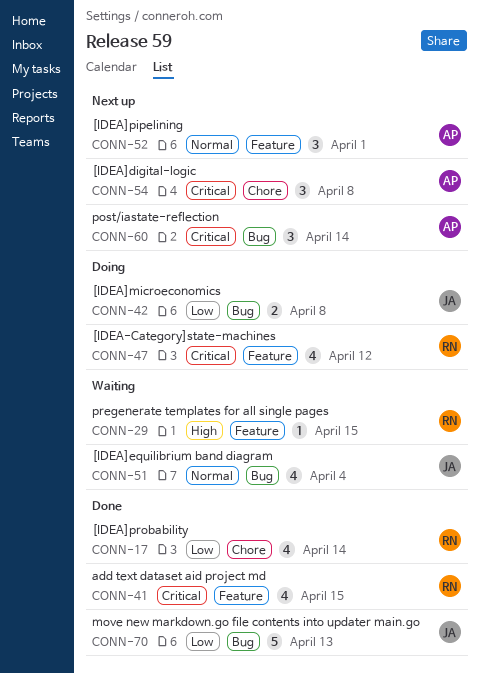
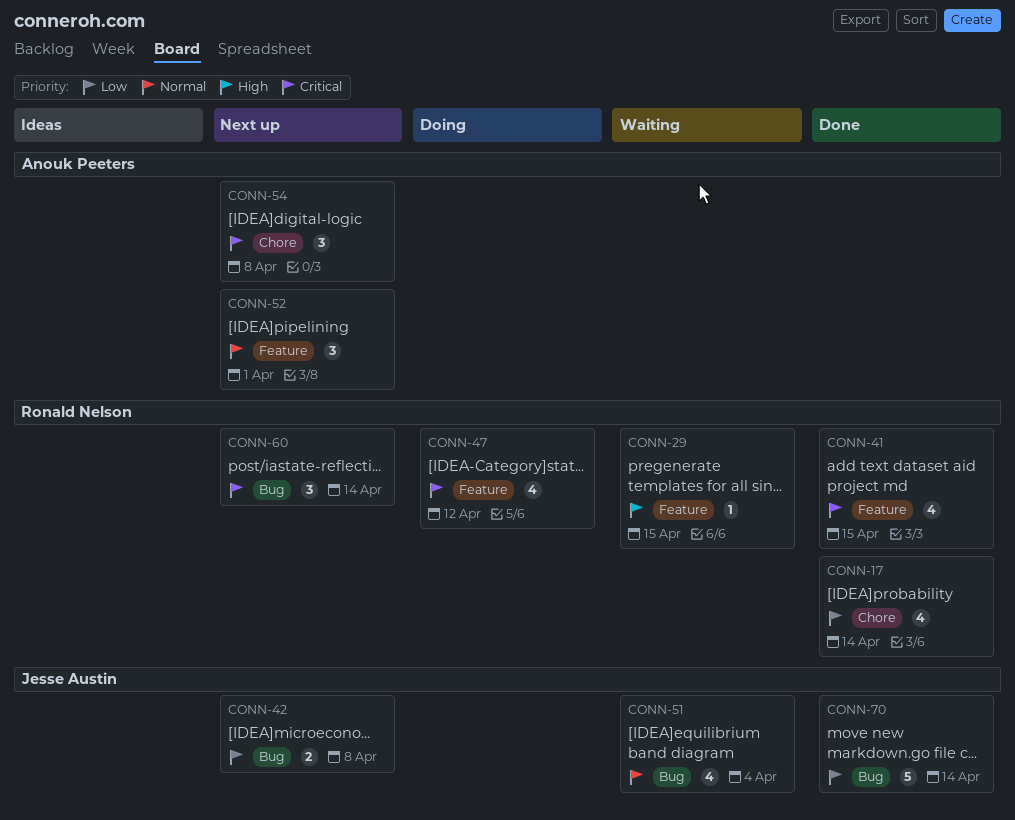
CONN-42, status: Doing -> Next up
CONN-60, owner: Anouk Peeters -> Ronald Nelson
CONN-70, due: Apr 13 -> Apr 14

